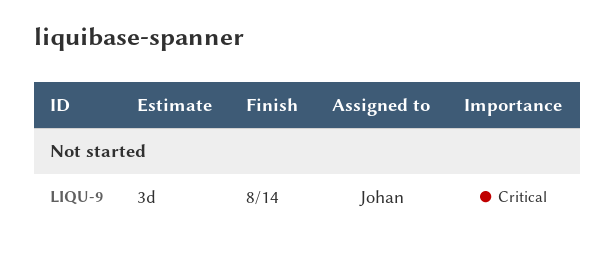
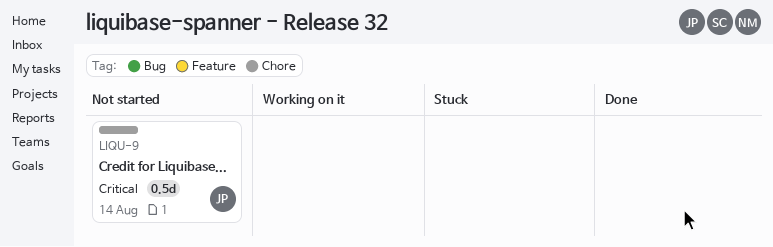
LIQU-9, estimate: 3d -> 0.5d

